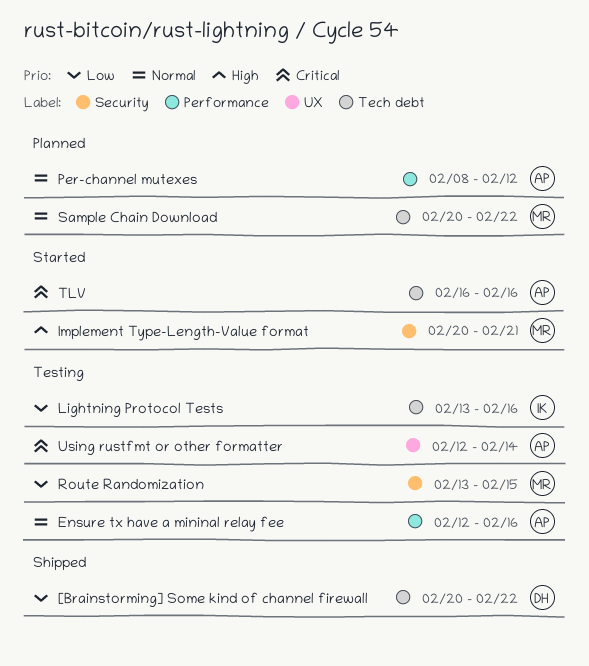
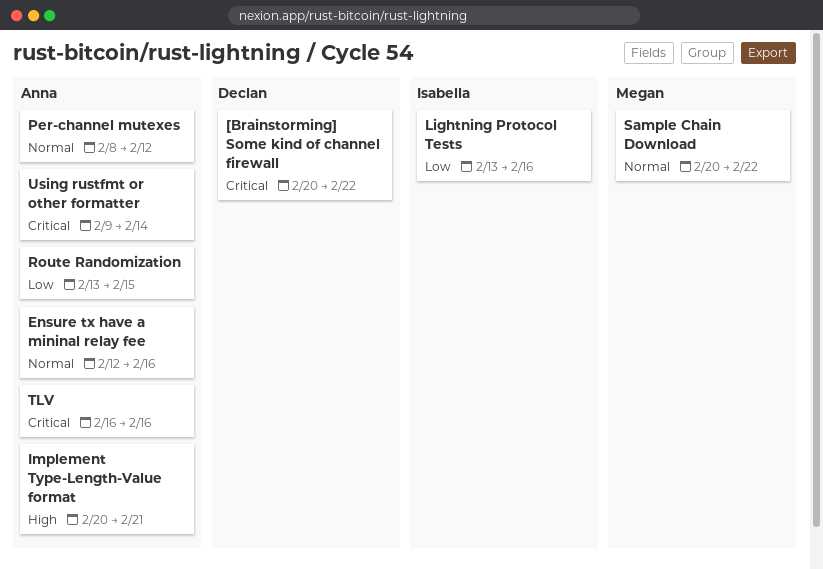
[Brainstorming] Some kind of channel firewall, priority: Low -> Critical
Implement Type-Length-Value format, owner: Megan -> Anna
Route Randomization, owner: Megan -> Anna
Using rustfmt or other formatter, start: Feb 12 -> Feb 9

